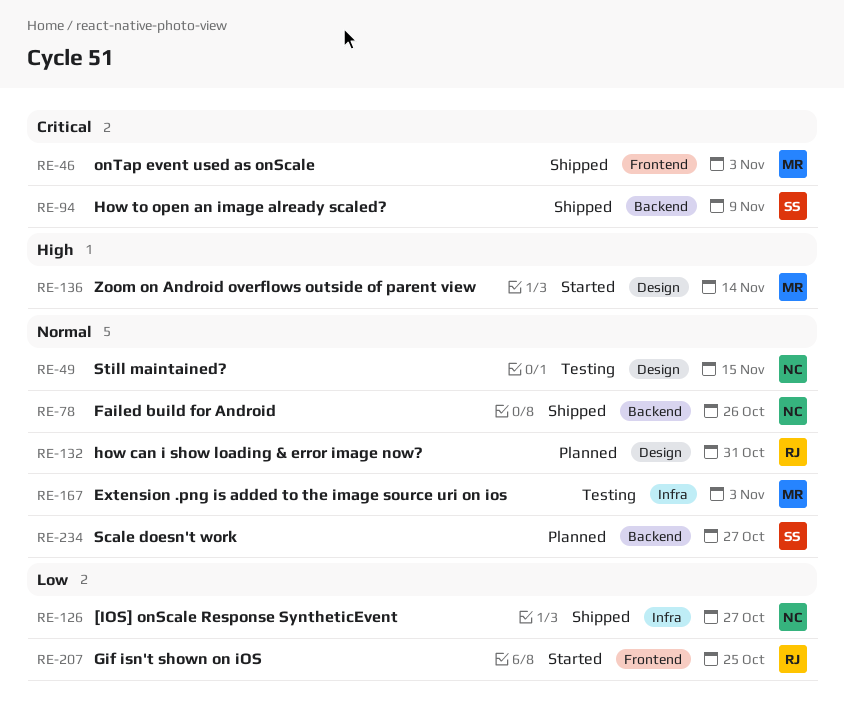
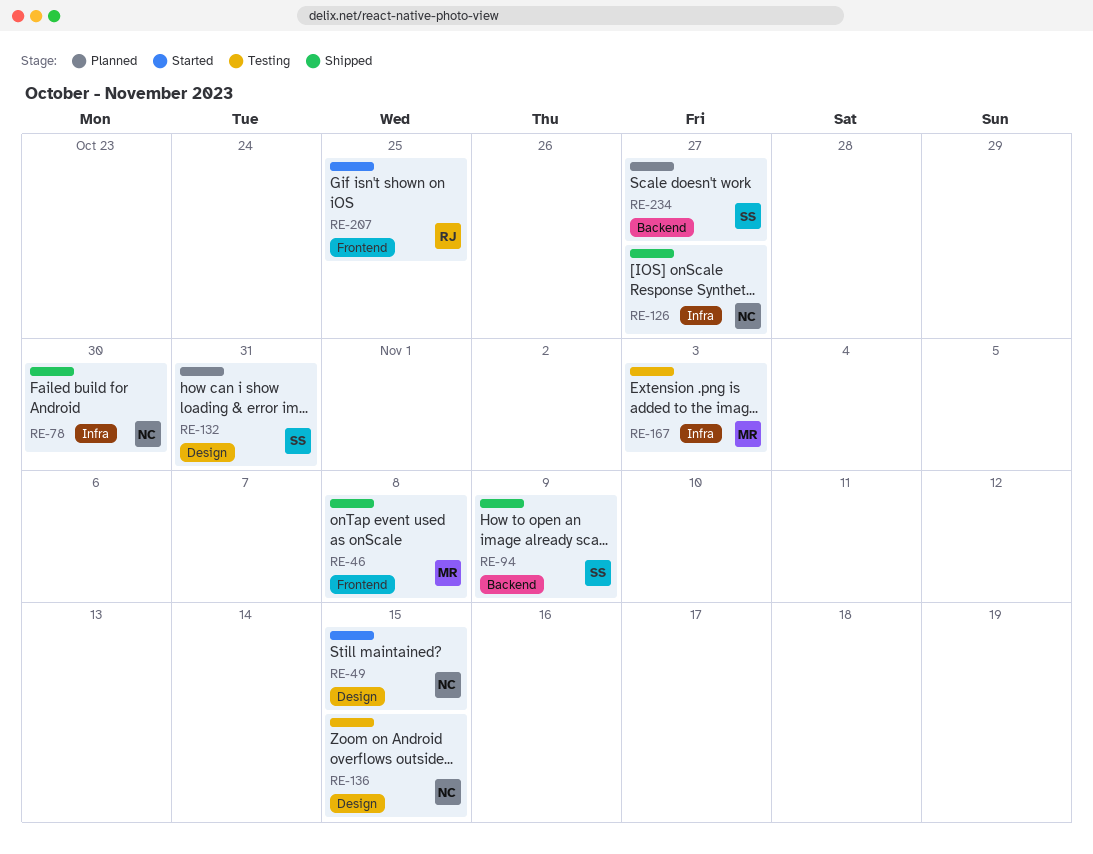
RE-46, due: Nov 3 -> Nov 8
RE-49, status: Testing -> Started
RE-78, label: Backend -> Infra
RE-78, due: Oct 26 -> Oct 30
RE-132, owner: RJ -> SS
RE-136, status: Started -> Testing
RE-136, owner: MR -> NC
RE-136, due: Nov 14 -> Nov 15

